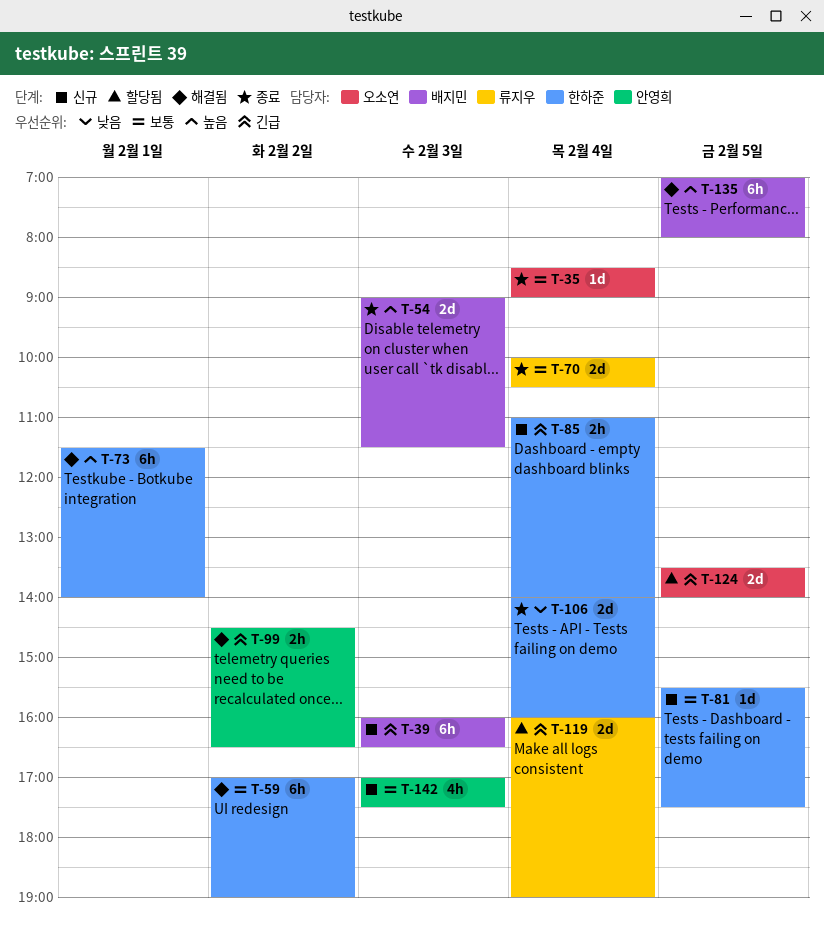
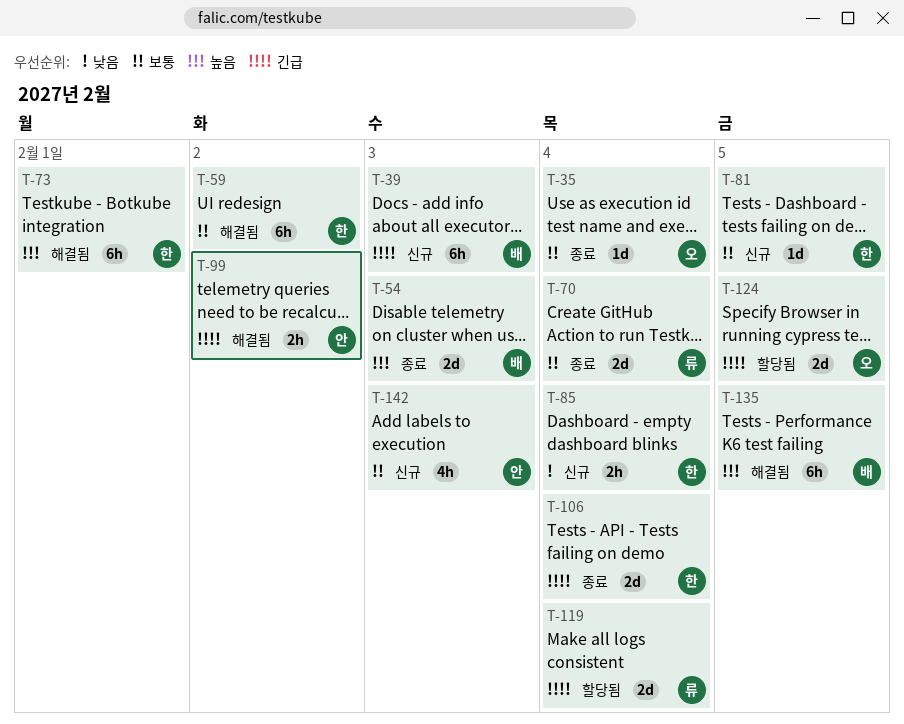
T-85, priority: 긴급 -> 낮음
T-106, priority: 낮음 -> 긴급

